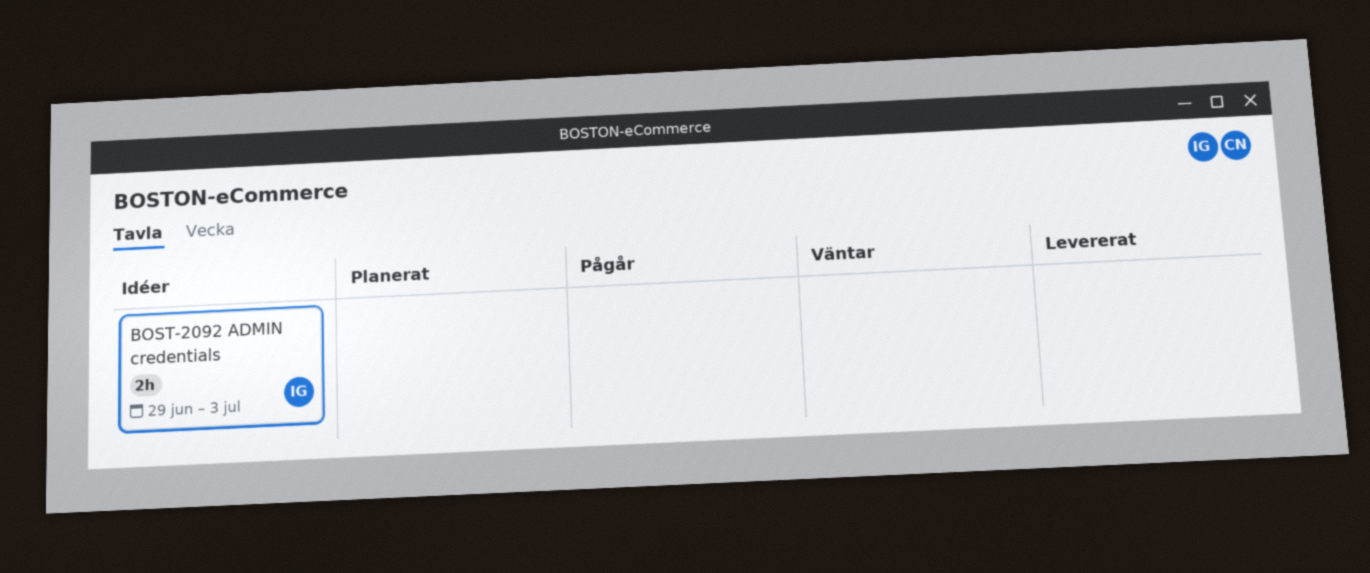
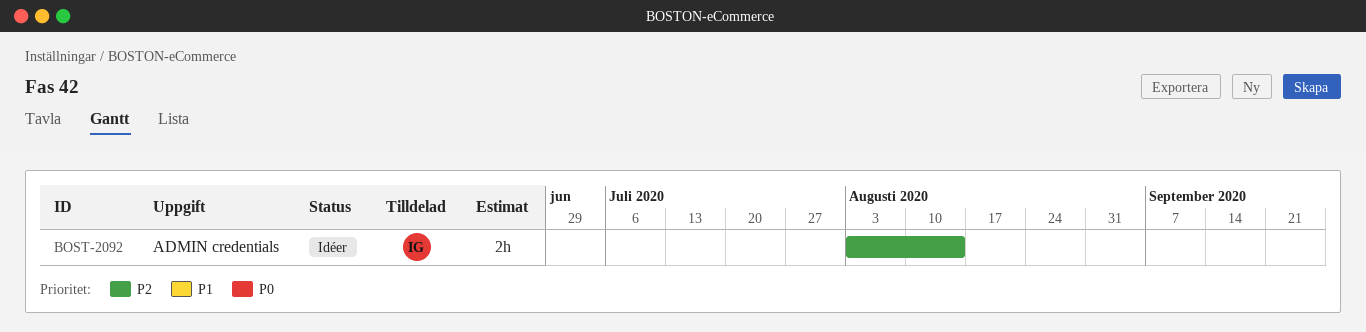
BOST-2092, start: Jun 29 -> Aug 3
BOST-2092, due: Jul 3 -> Aug 14

